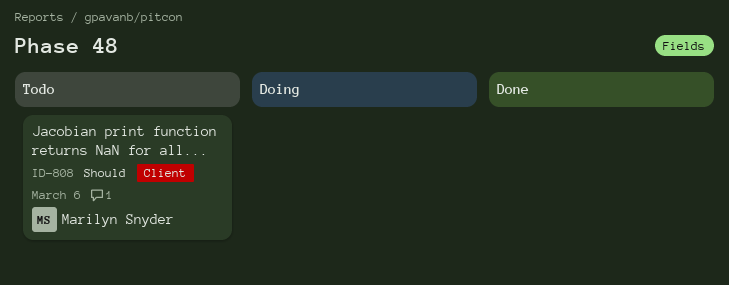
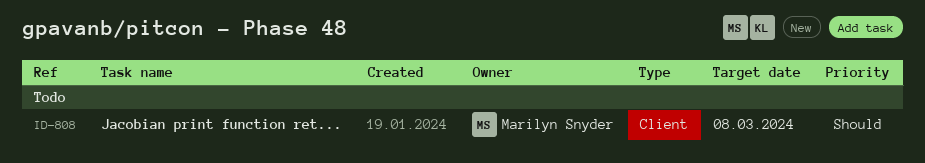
ID-808, due: Mar 6 -> Mar 8

